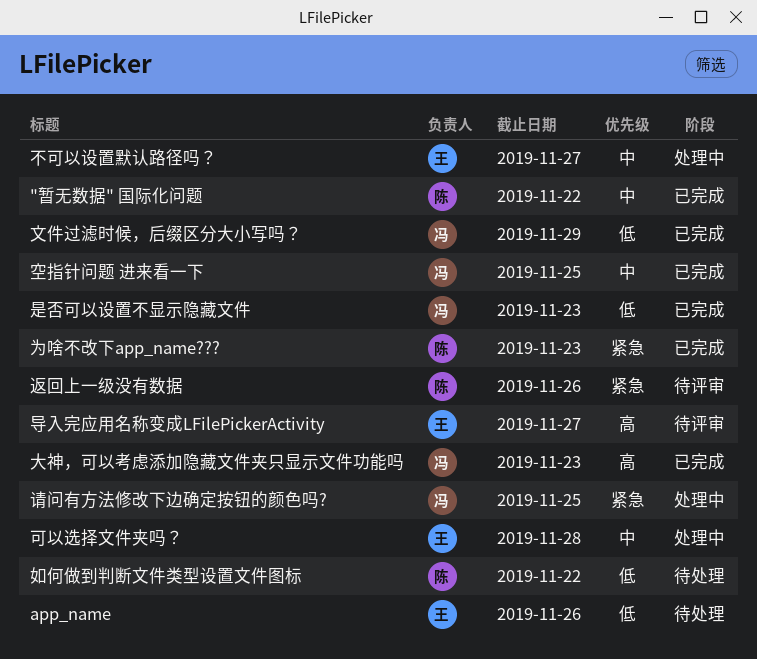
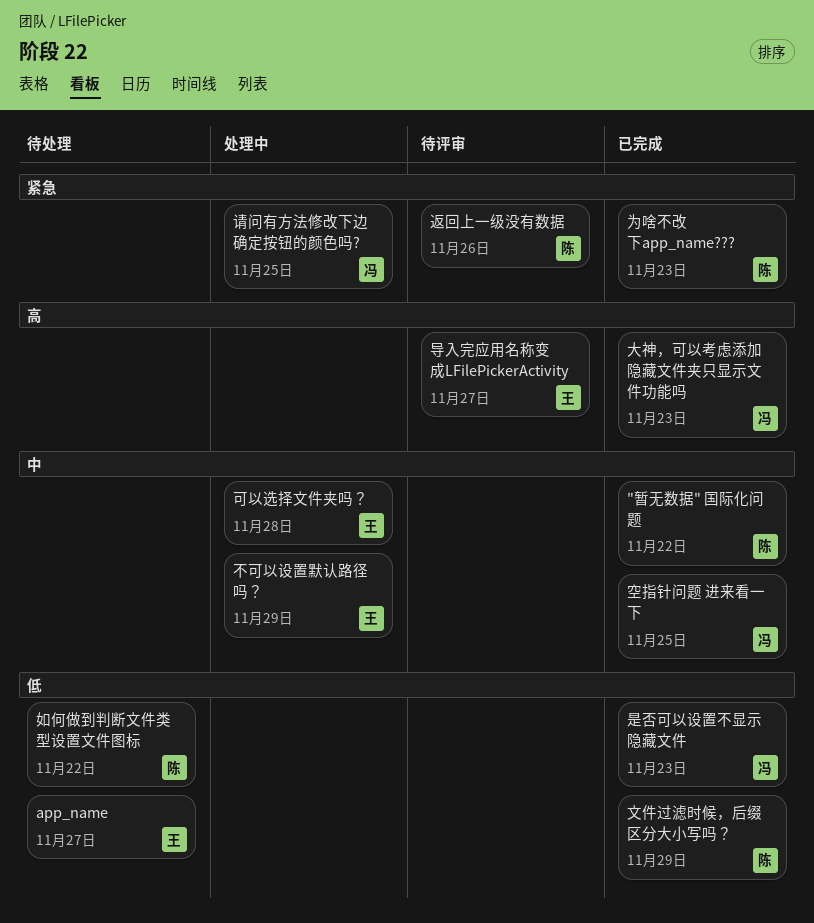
app_name, due: Nov 26 -> Nov 27
不可以设置默认路径吗？, due: Nov 27 -> Nov 29
文件过滤时候，后缀区分大小写吗？, owner: 冯 -> 陈

